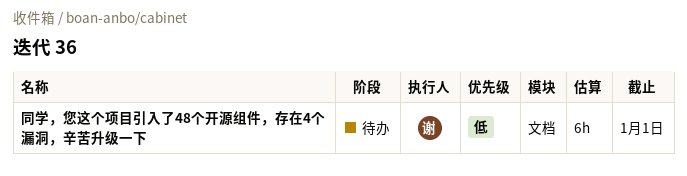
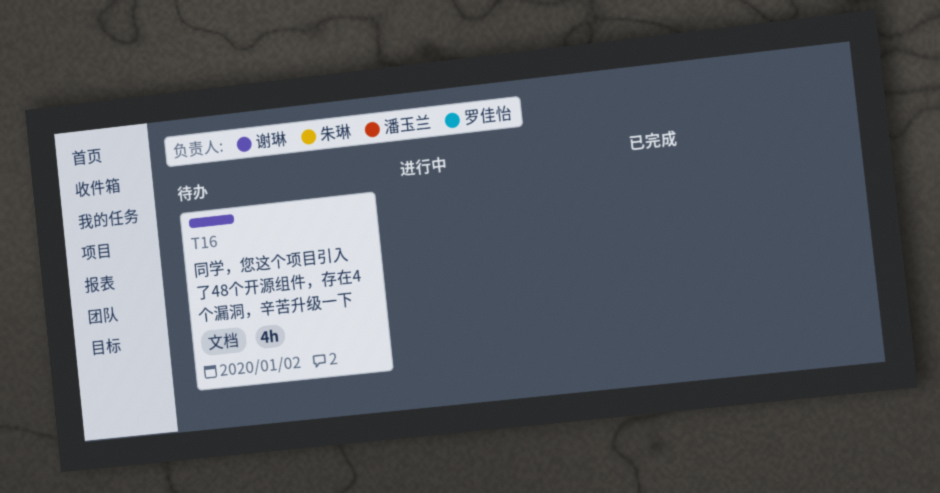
同学，您这个项目引入了48个开源组件，存在4个漏洞，辛苦升级一下, estimate: 6h -> 4h
同学，您这个项目引入了48个开源组件，存在4个漏洞，辛苦升级一下, due: Jan 1 -> Jan 2

